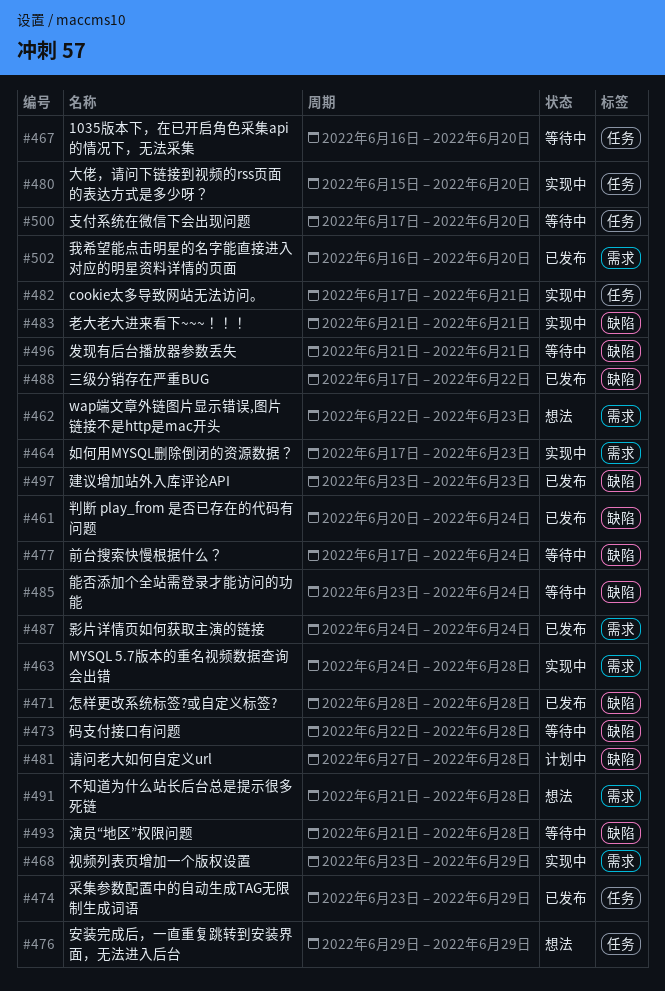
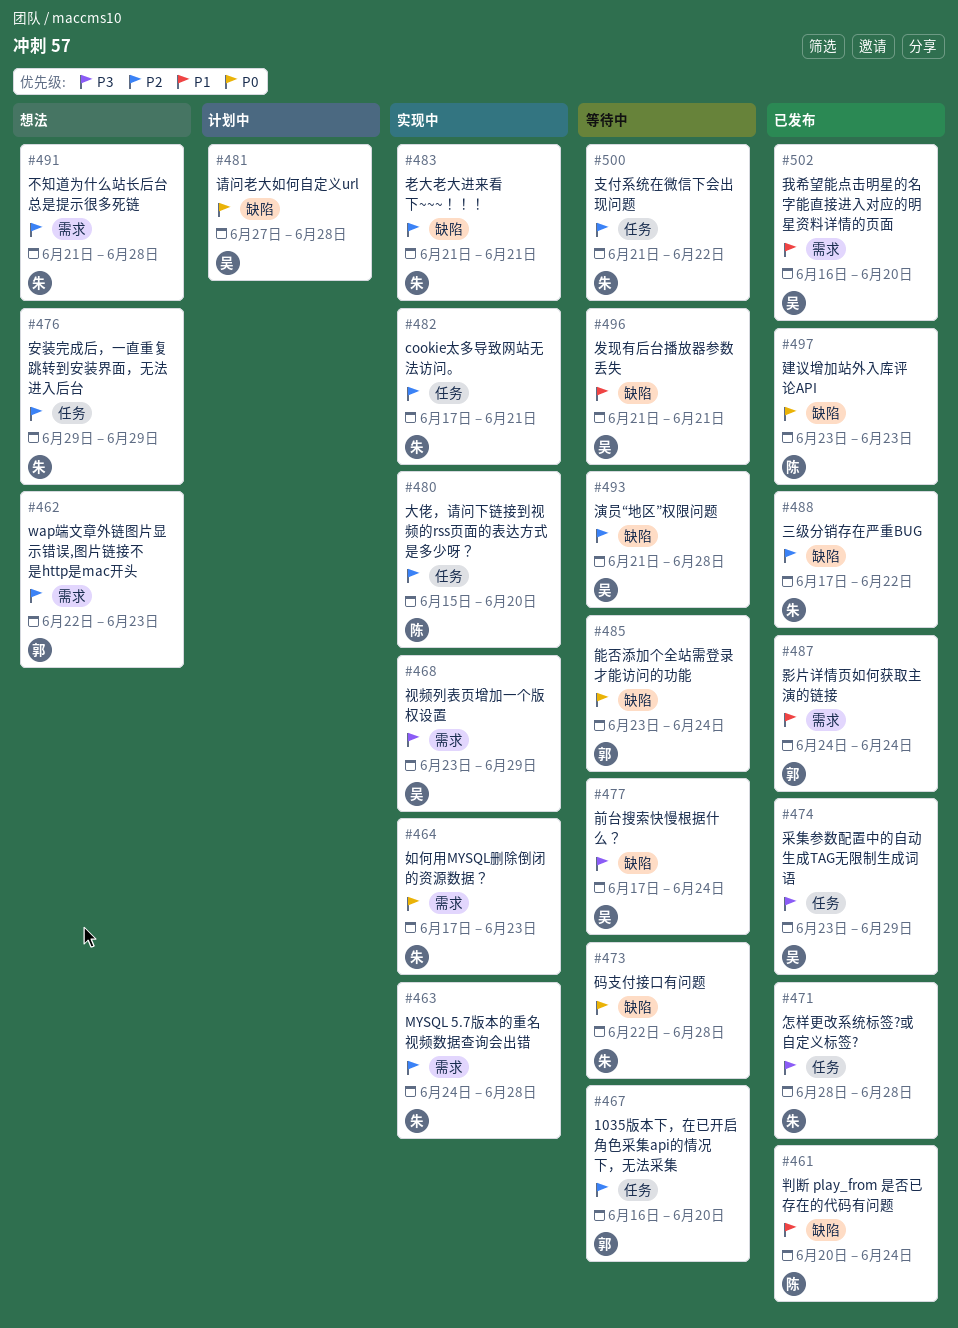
#471, label: 缺陷 -> 任务
#500, start: Jun 17 -> Jun 21
#500, due: Jun 20 -> Jun 22

